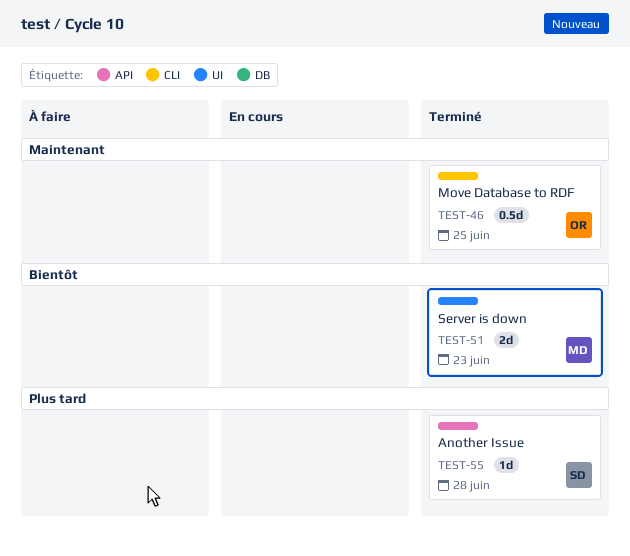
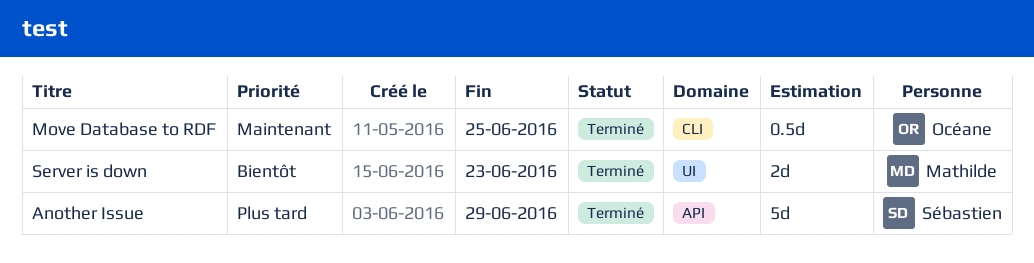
Another Issue, estimate: 1d -> 5d
Another Issue, due: Jun 28 -> Jun 29

